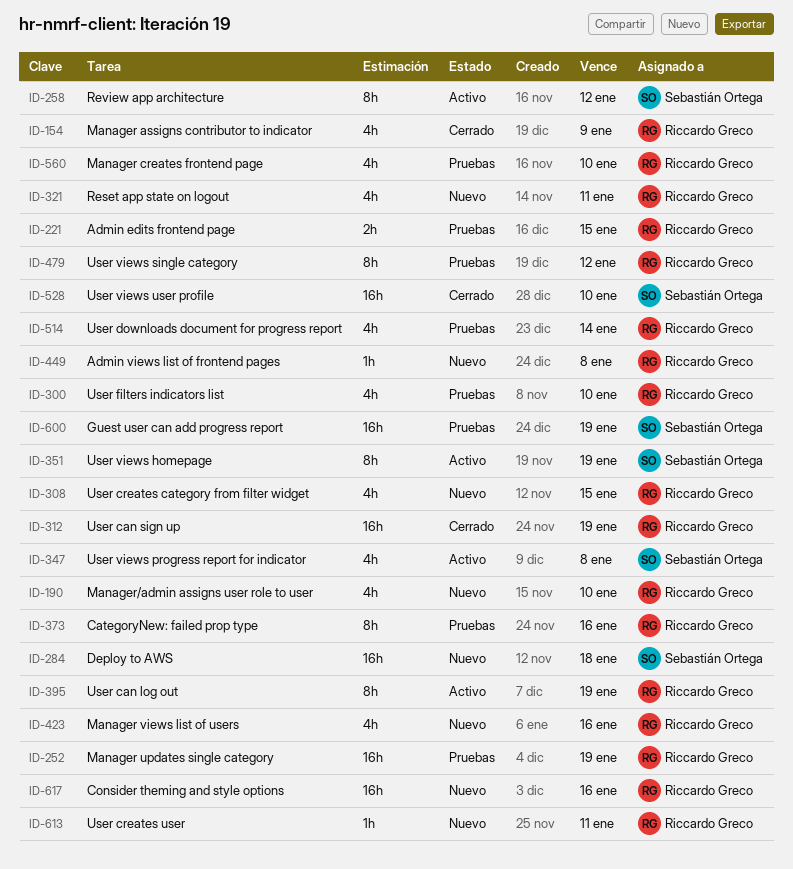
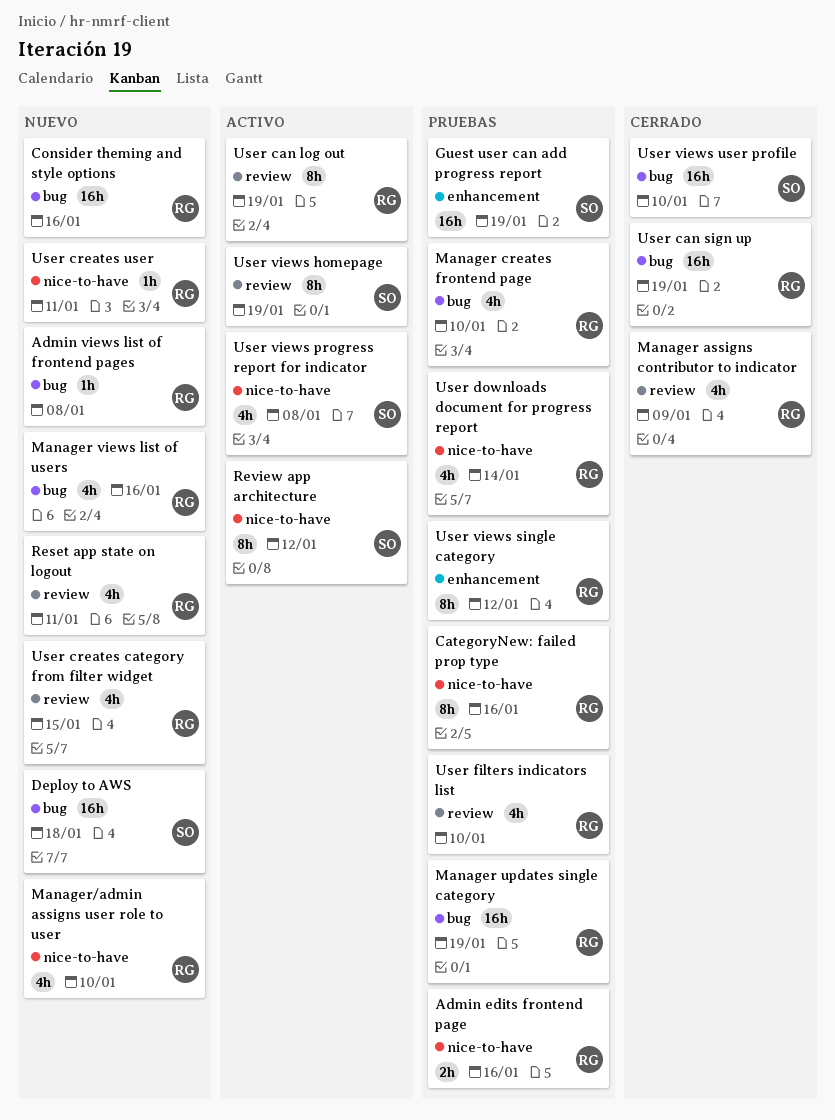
Admin edits frontend page, due: Jan 15 -> Jan 16

